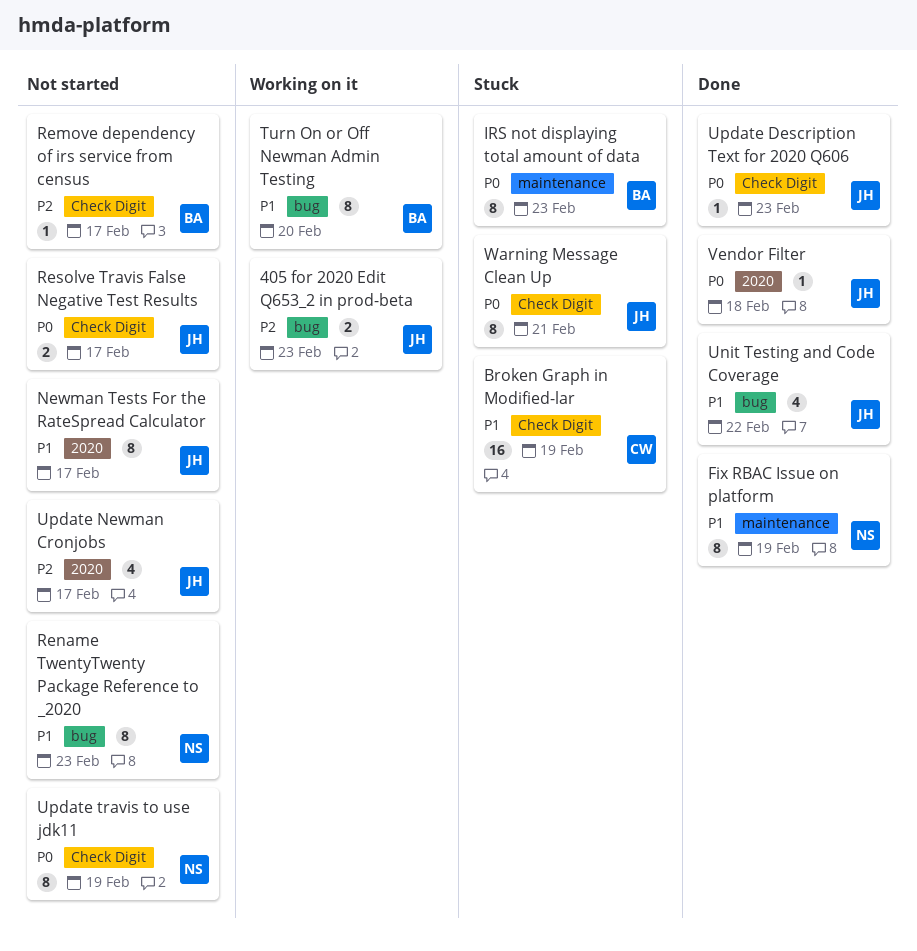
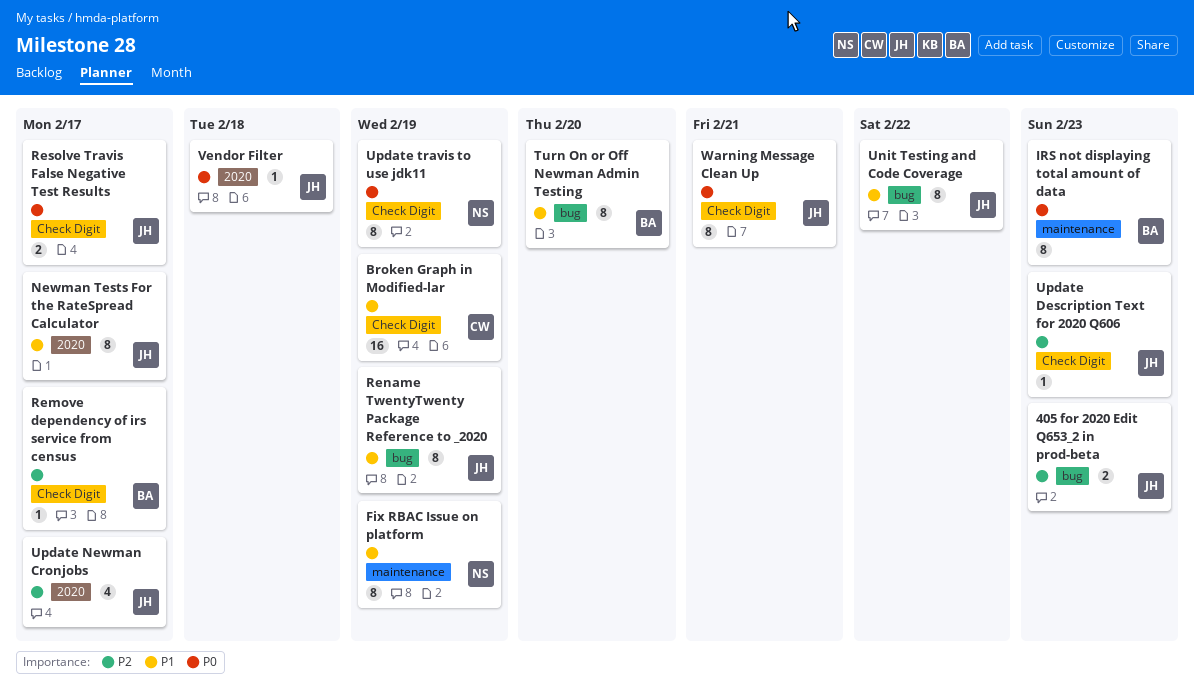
Rename TwentyTwenty Package Reference to _2020, owner: NS -> JH
Rename TwentyTwenty Package Reference to _2020, due: Feb 23 -> Feb 19
Unit Testing and Code Coverage, estimate: 4 -> 8
Update Description Text for 2020 Q606, priority: P0 -> P2

